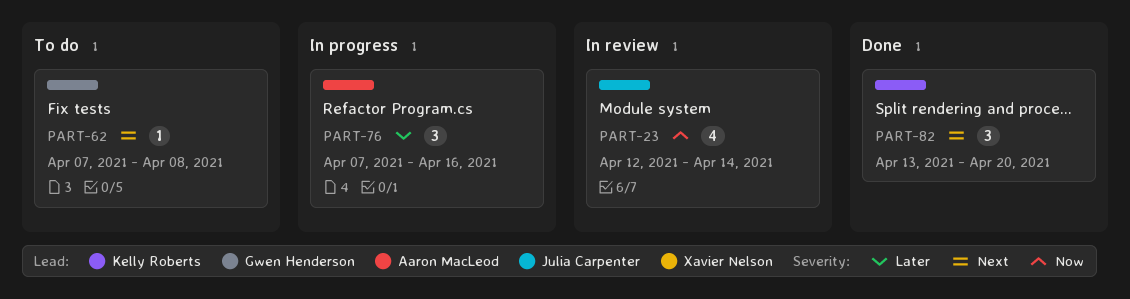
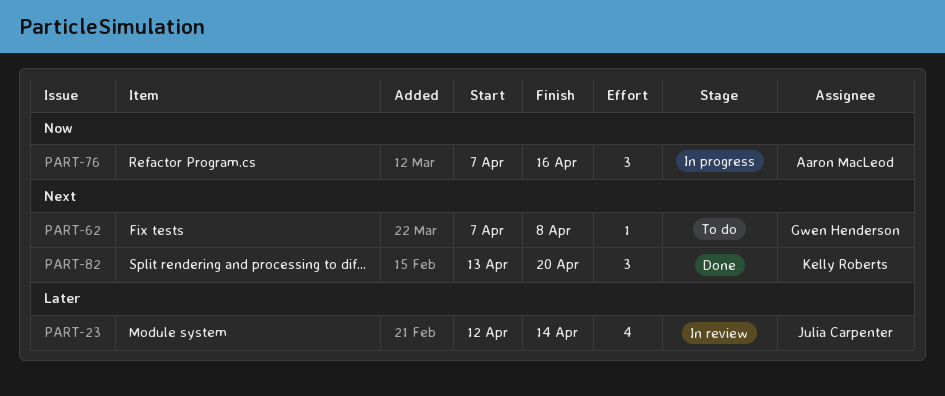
PART-23, priority: Now -> Later
PART-76, priority: Later -> Now

